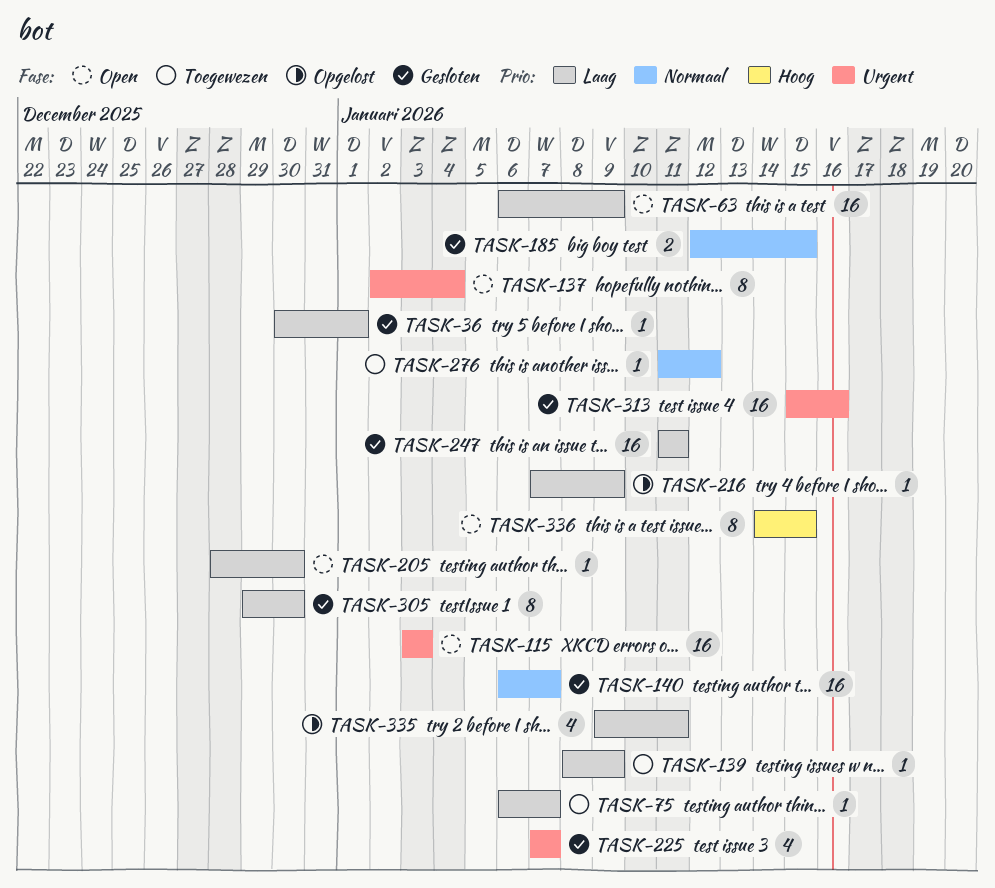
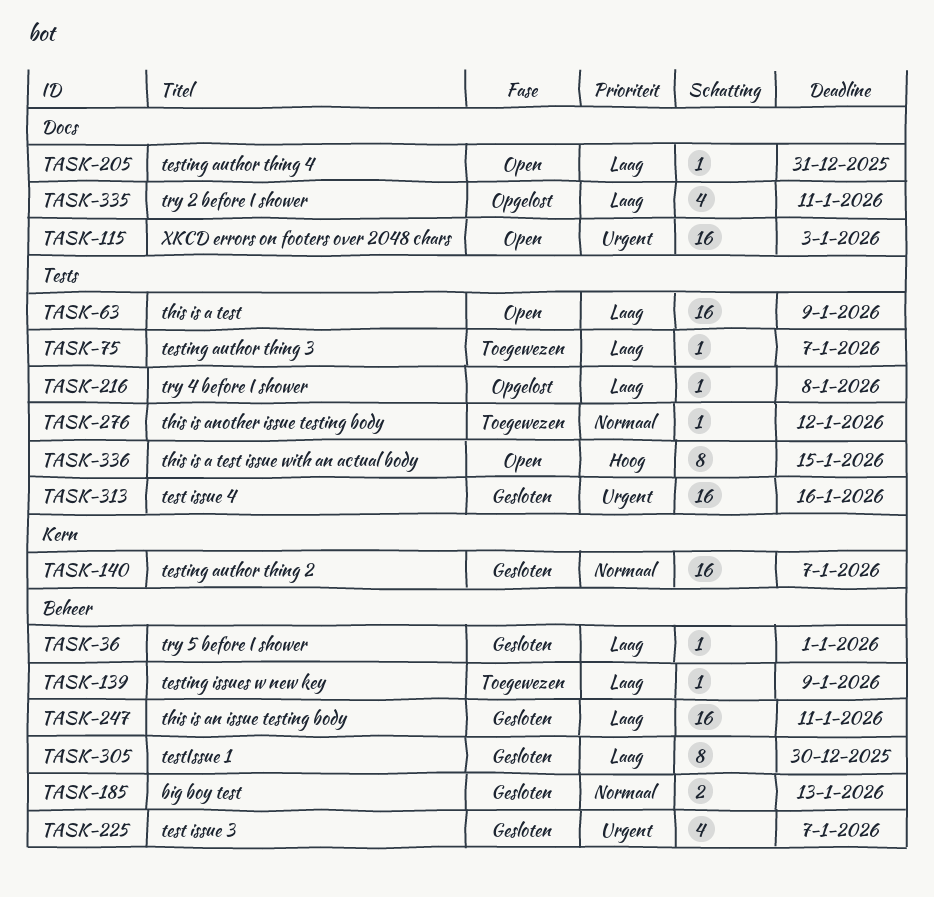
TASK-137: present -> none
TASK-185, due: Jan 15 -> Jan 13
TASK-205, due: Dec 30 -> Dec 31
TASK-216, due: Jan 9 -> Jan 8

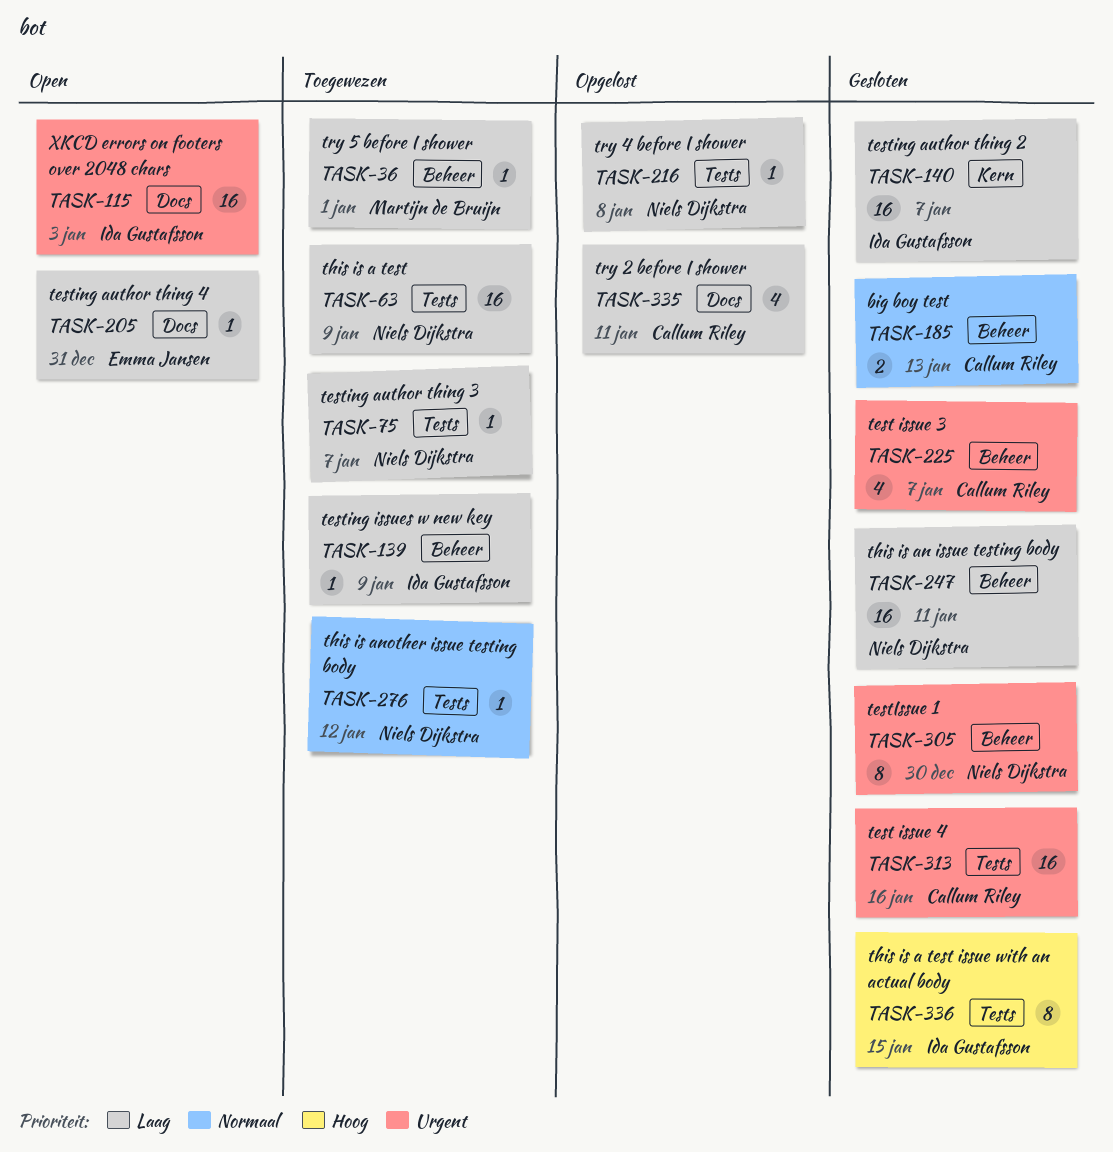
TASK-36, status: Gesloten -> Toegewezen
TASK-63, status: Open -> Toegewezen
TASK-140, priority: Normaal -> Laag
TASK-305, priority: Laag -> Urgent
TASK-336, status: Open -> Gesloten

